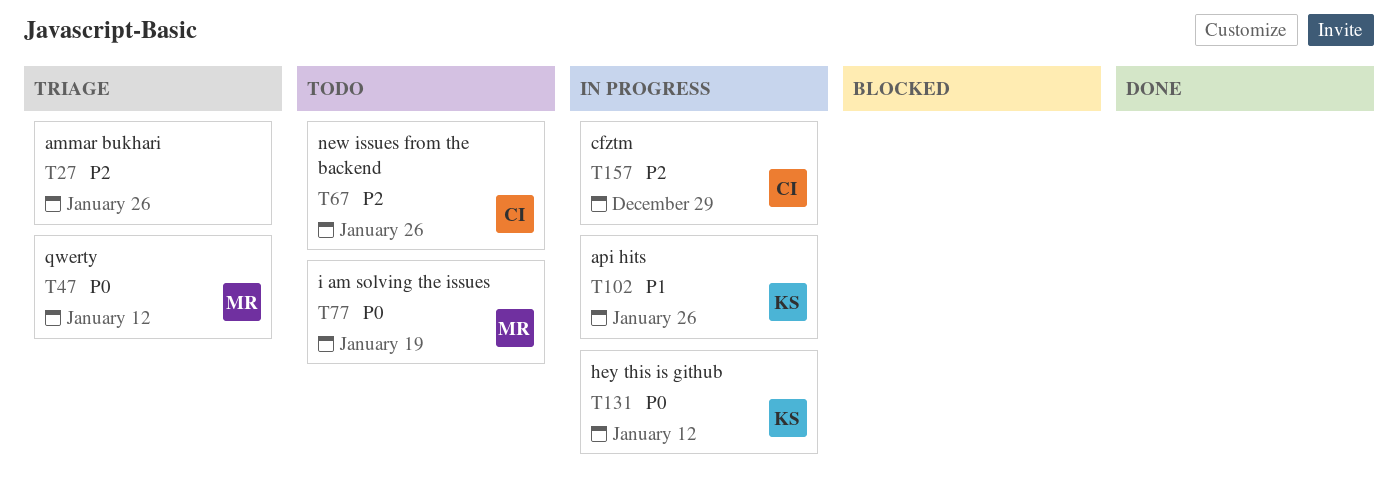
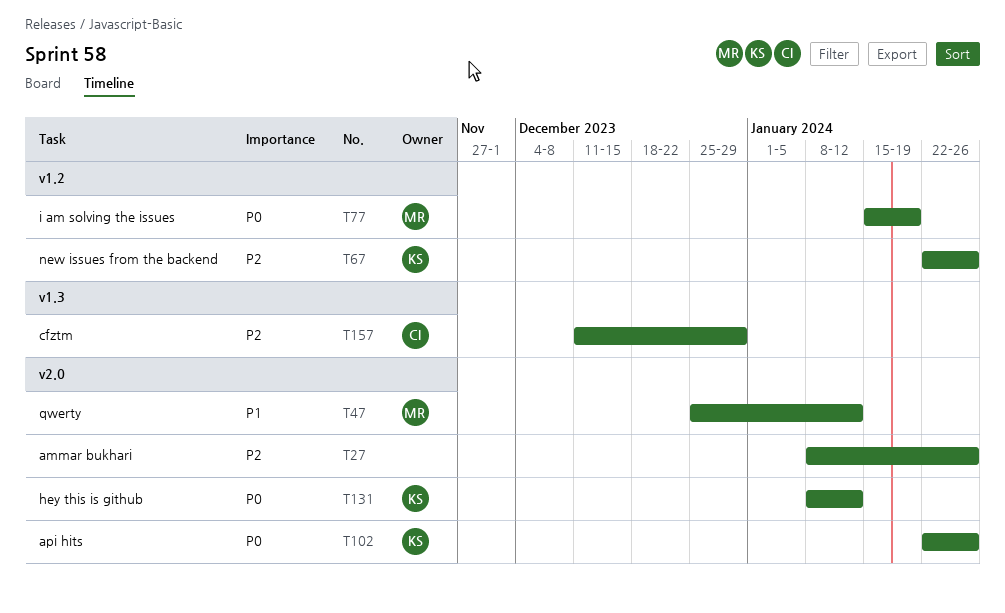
T47, priority: P0 -> P1
T67, owner: CI -> KS
T102, priority: P1 -> P0

